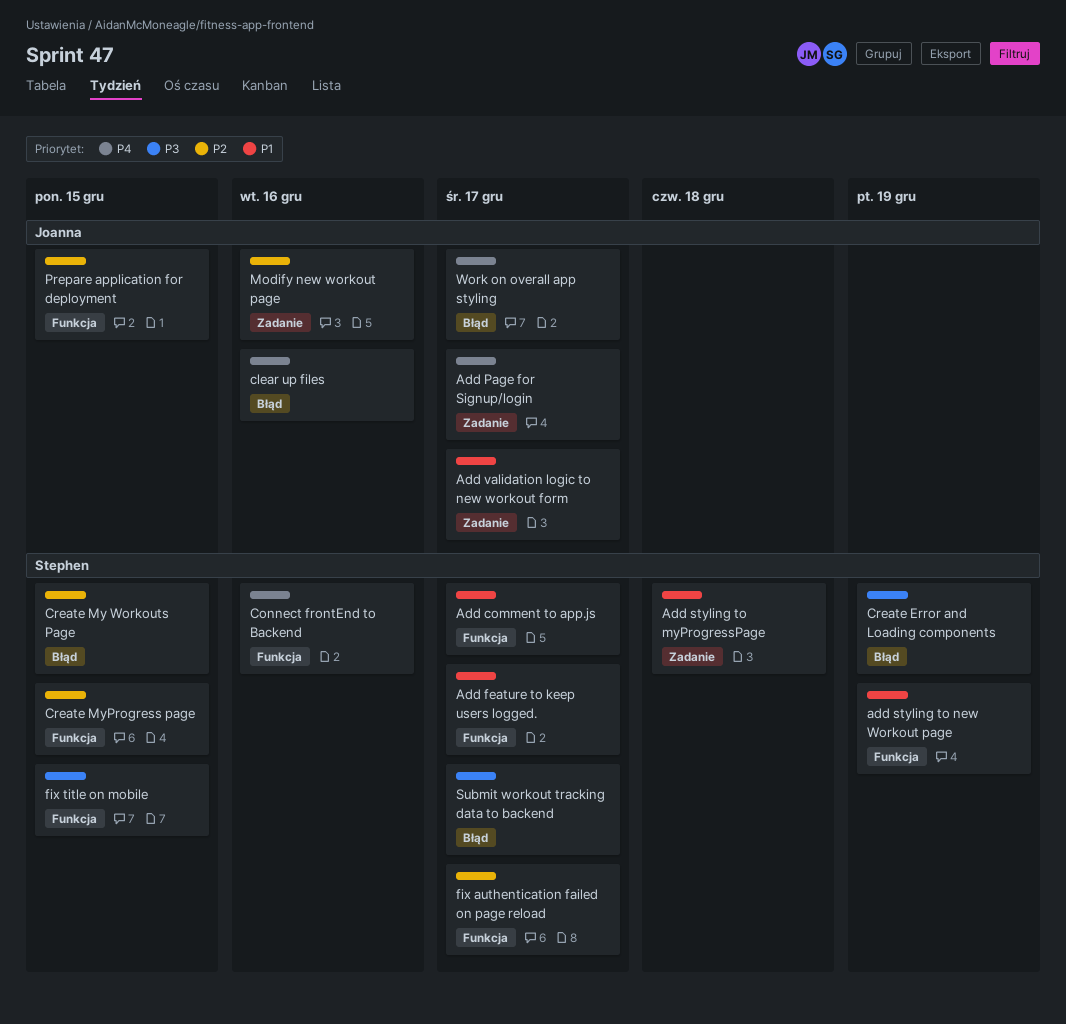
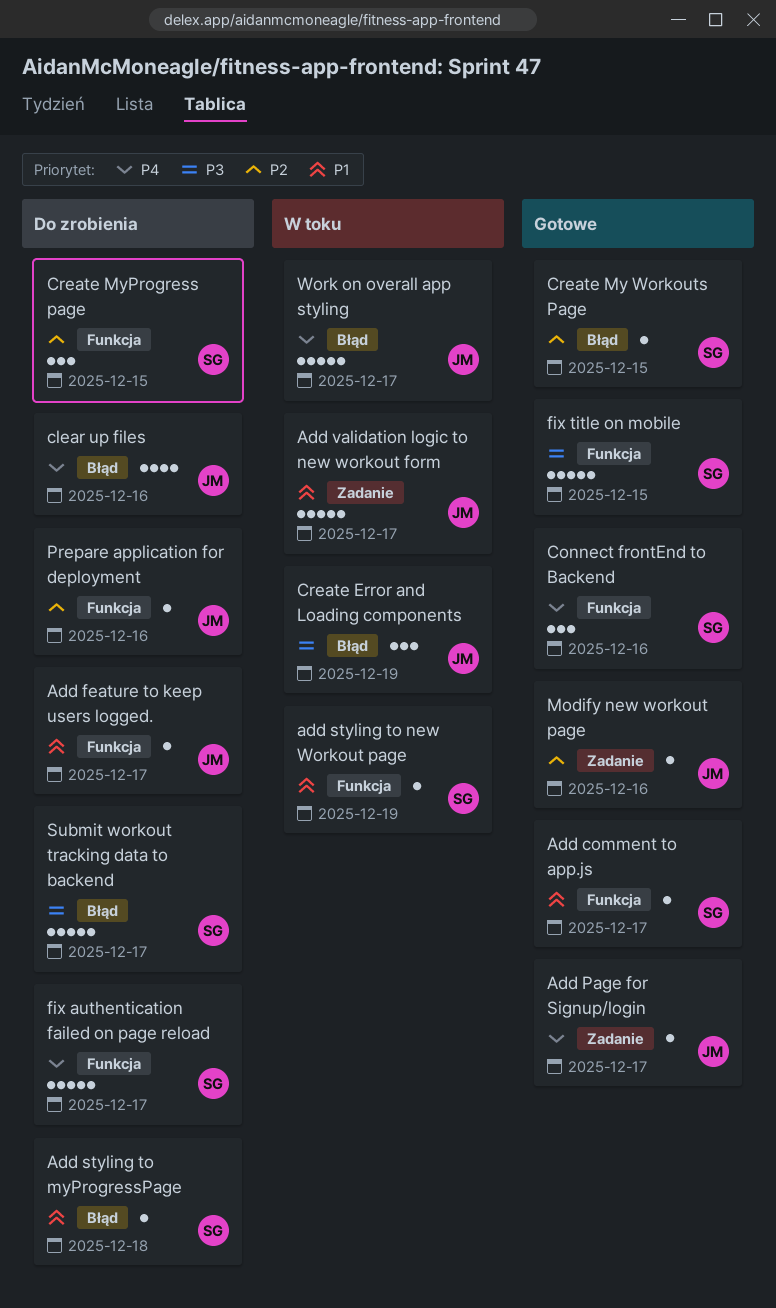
Add feature to keep users logged., owner: Stephen -> Joanna
Add styling to myProgressPage, label: Zadanie -> Błąd
Create Error and Loading components, owner: Stephen -> Joanna
fix authentication failed on page reload, priority: P2 -> P4
Prepare application for deployment, due: Dec 15 -> Dec 16

